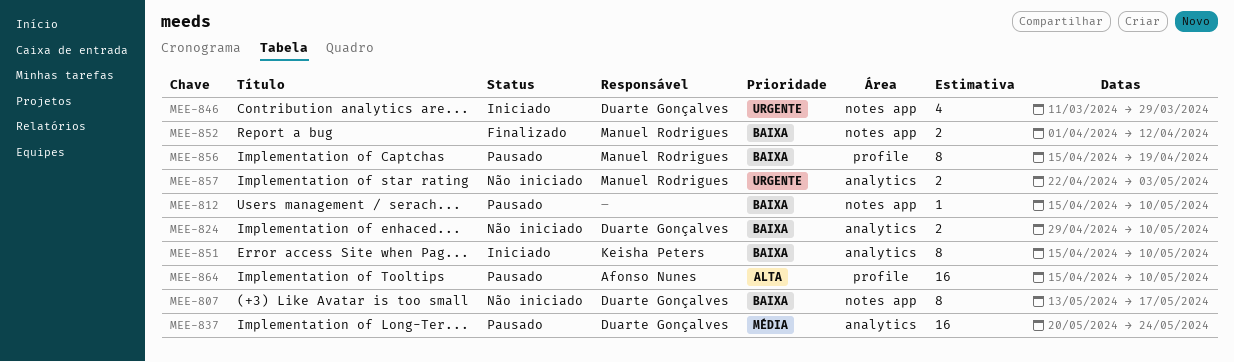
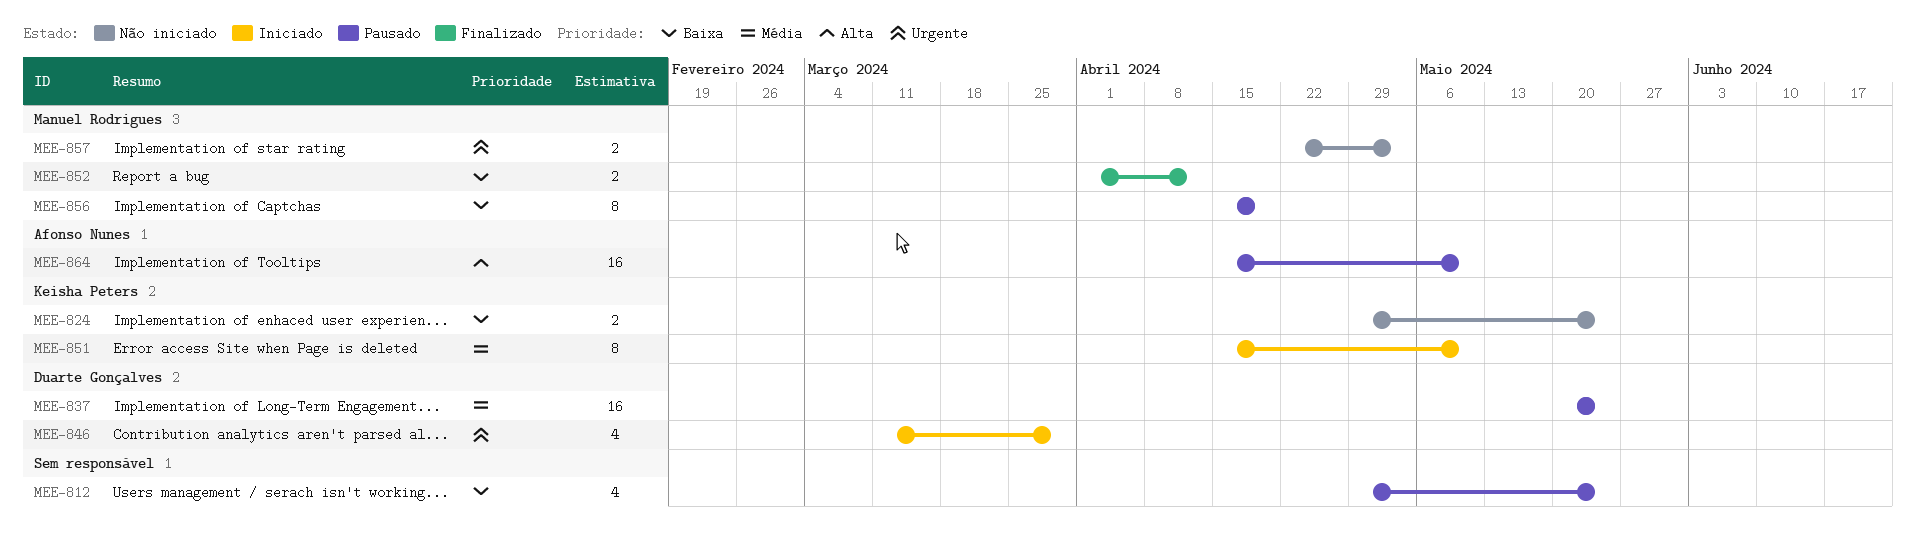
MEE-807: present -> none
MEE-812, estimate: 1 -> 4
MEE-812, start: Apr 15 -> Apr 29
MEE-812, due: May 10 -> May 24
MEE-824, owner: Duarte Gonçalves -> Keisha Peters
MEE-824, due: May 10 -> May 24
MEE-851, priority: Baixa -> Média

